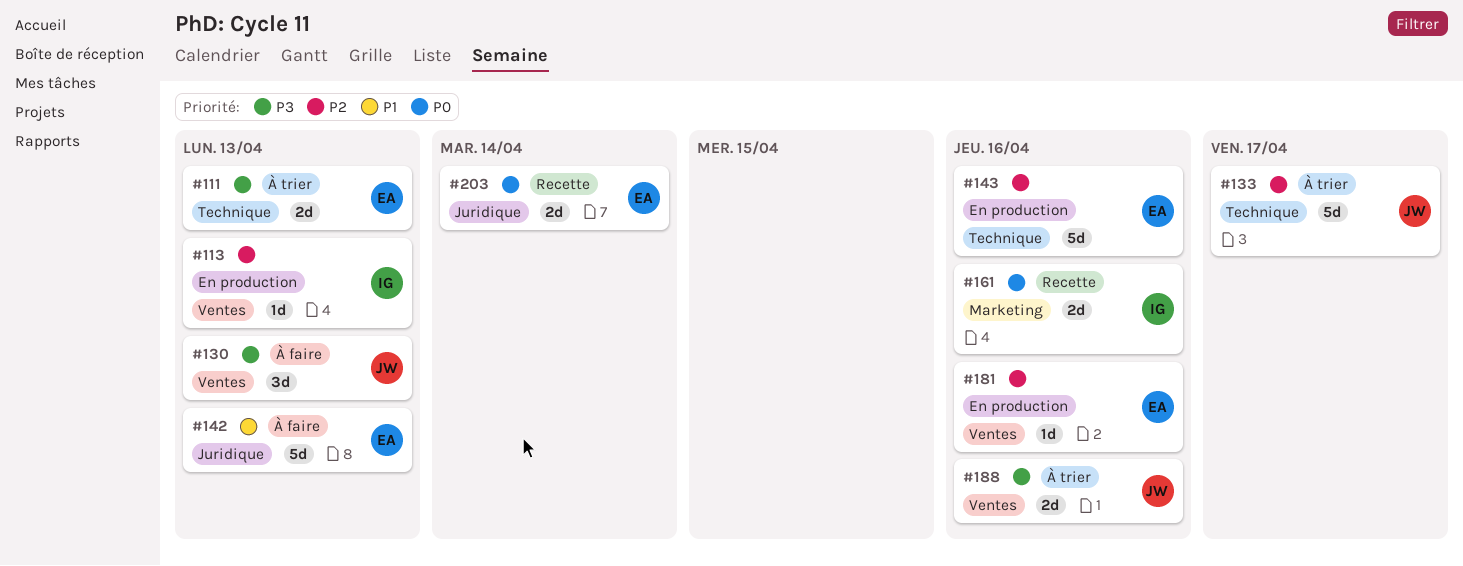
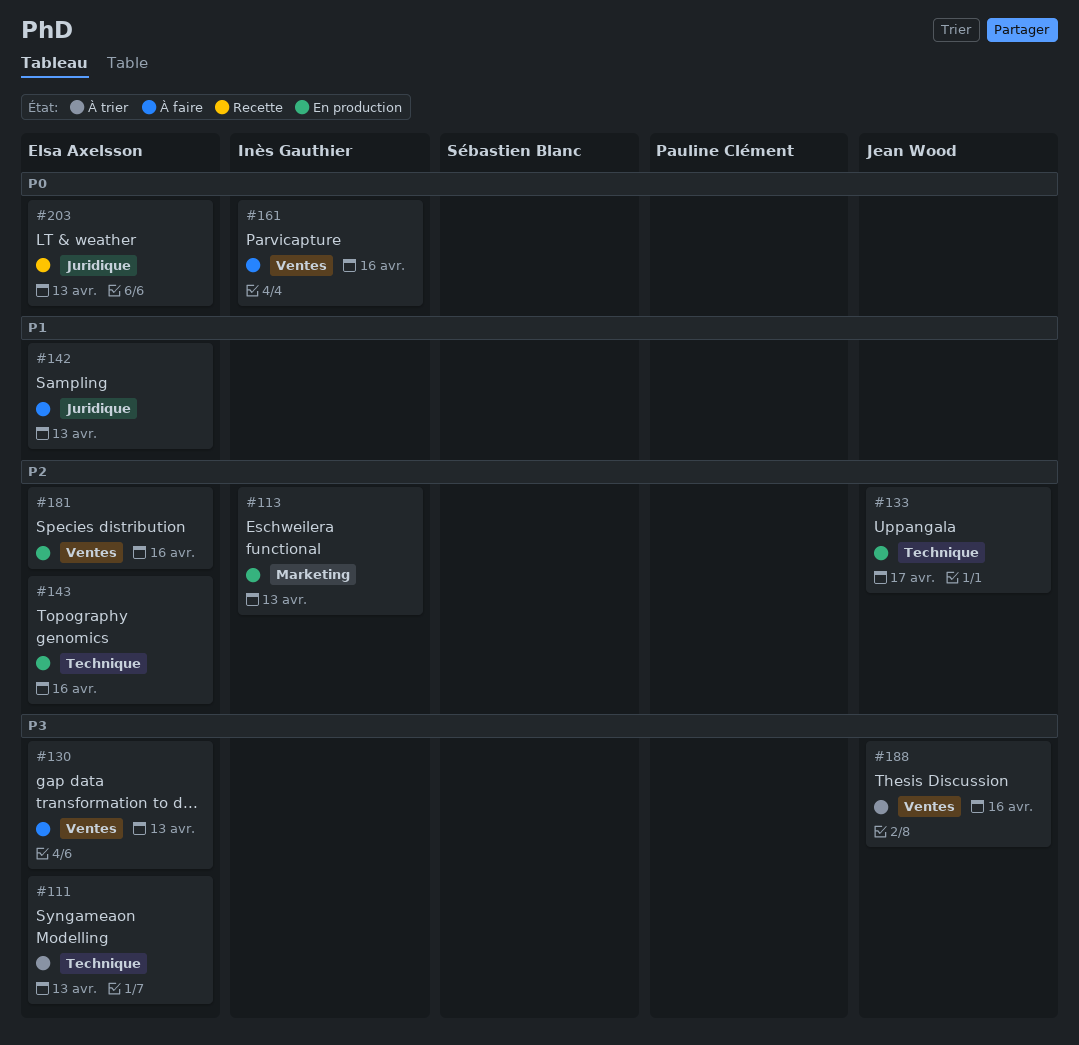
#113, label: Ventes -> Marketing
#130, owner: Jean Wood -> Elsa Axelsson
#133, status: À trier -> En production
#161, status: Recette -> À faire
#161, label: Marketing -> Ventes
#203, due: Apr 14 -> Apr 13

